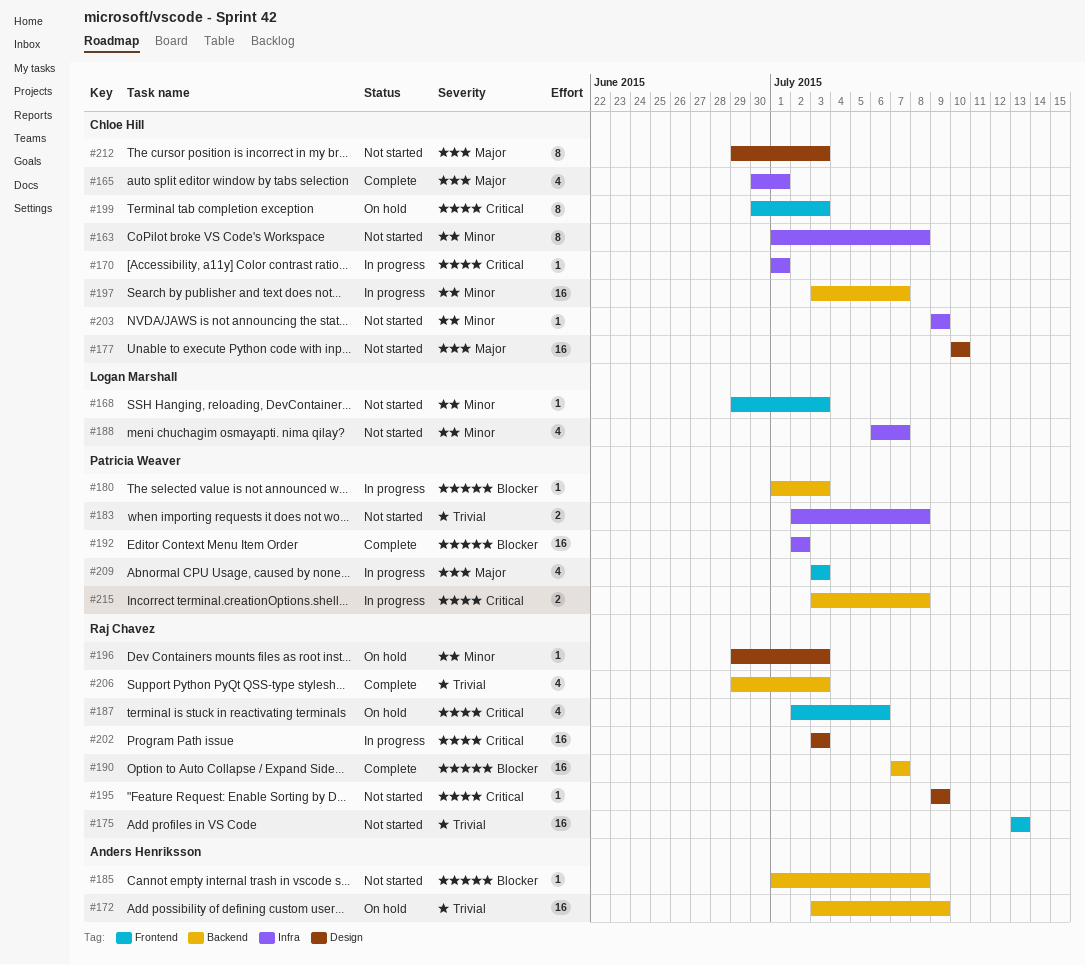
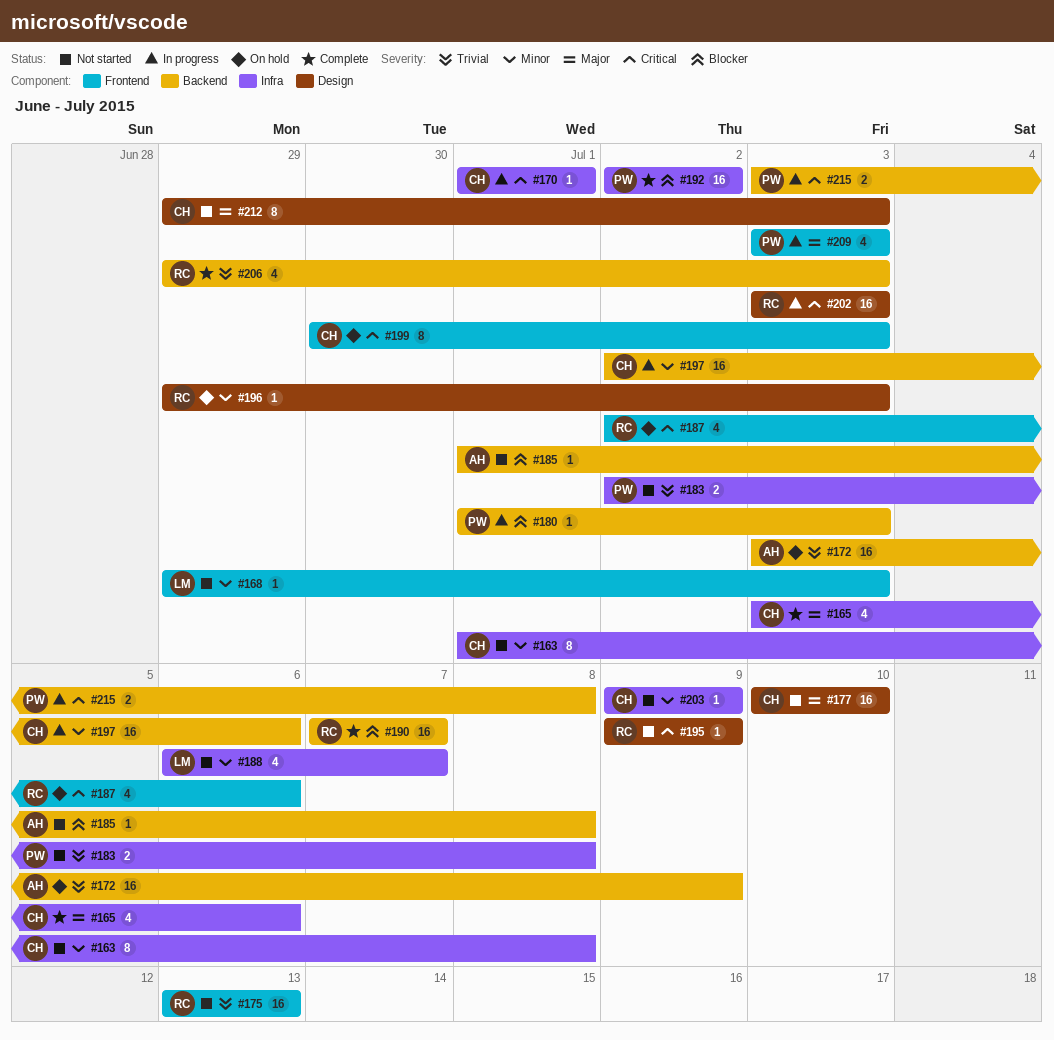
#165, start: Jun 30 -> Jul 3
#165, due: Jul 1 -> Jul 6
#197, start: Jul 3 -> Jul 2
#197, due: Jul 7 -> Jul 6

